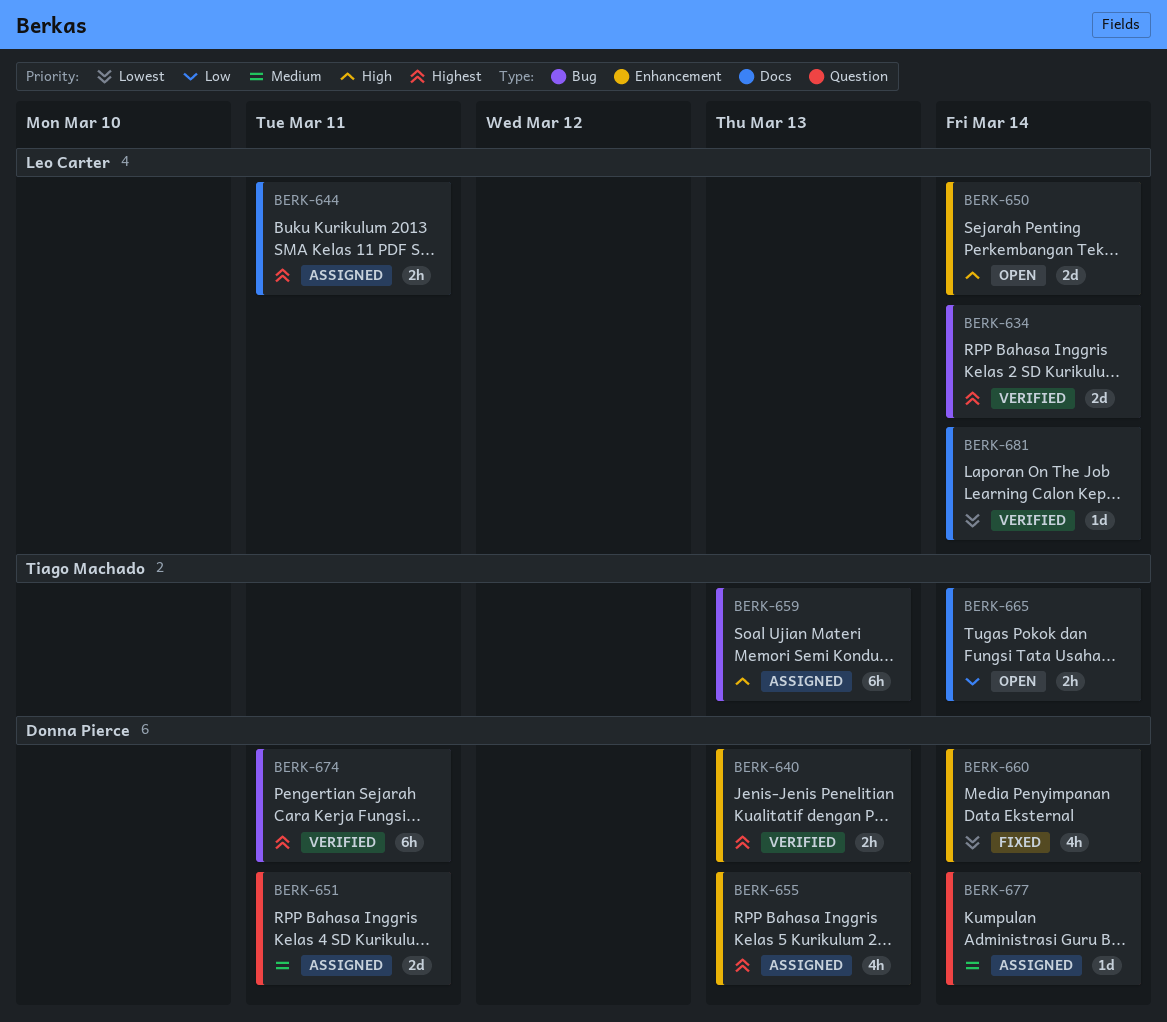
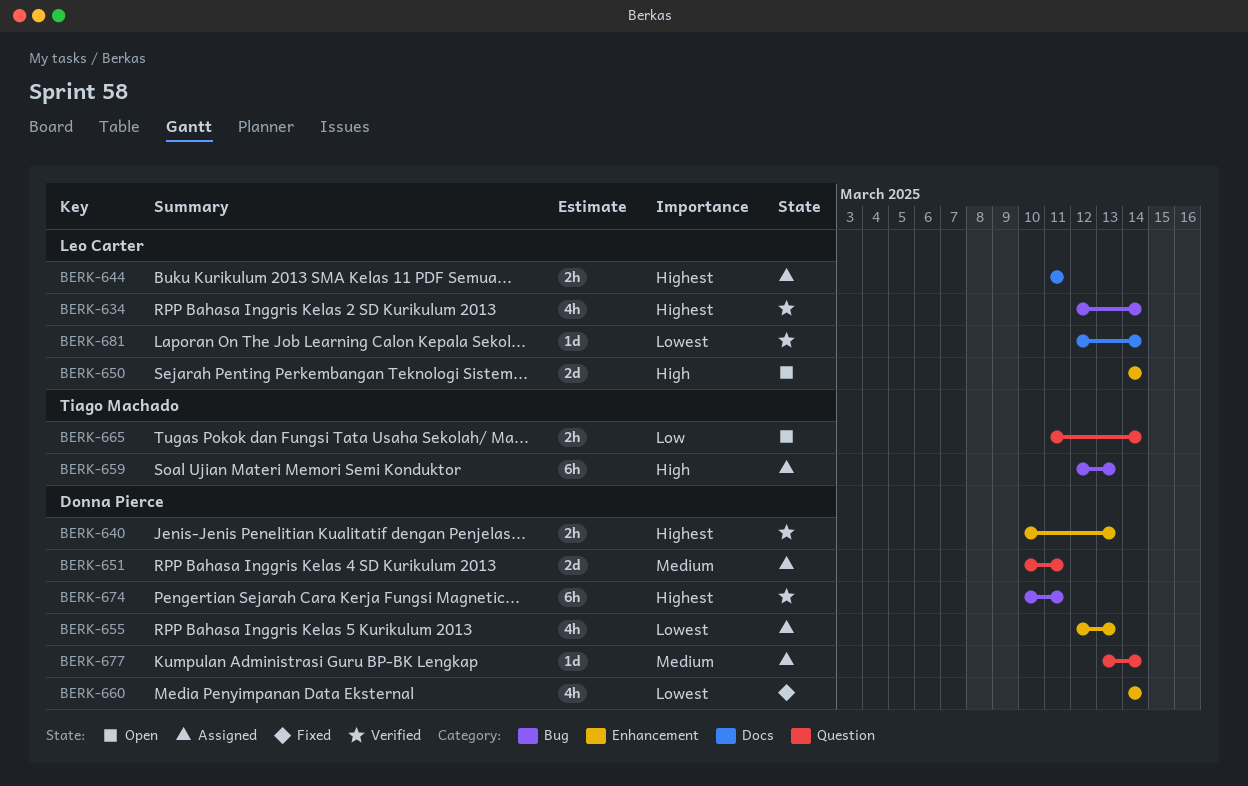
BERK-634, estimate: 2d -> 4h
BERK-655, priority: Highest -> Lowest
BERK-665, label: Docs -> Question

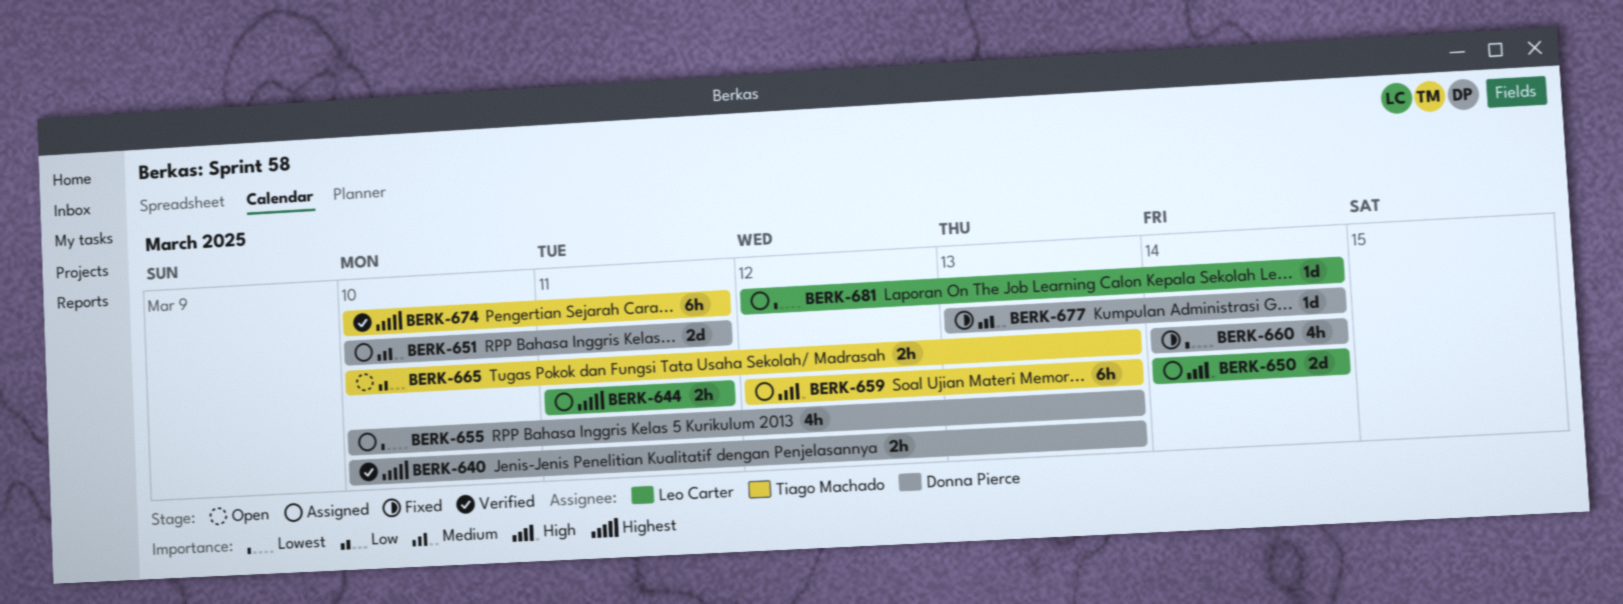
BERK-634: present -> none
BERK-650, status: Open -> Assigned
BERK-655, start: Mar 12 -> Mar 10
BERK-665, start: Mar 11 -> Mar 10
BERK-665, due: Mar 14 -> Mar 13
BERK-674, owner: Donna Pierce -> Tiago Machado
BERK-677, status: Assigned -> Fixed
BERK-681, status: Verified -> Assigned

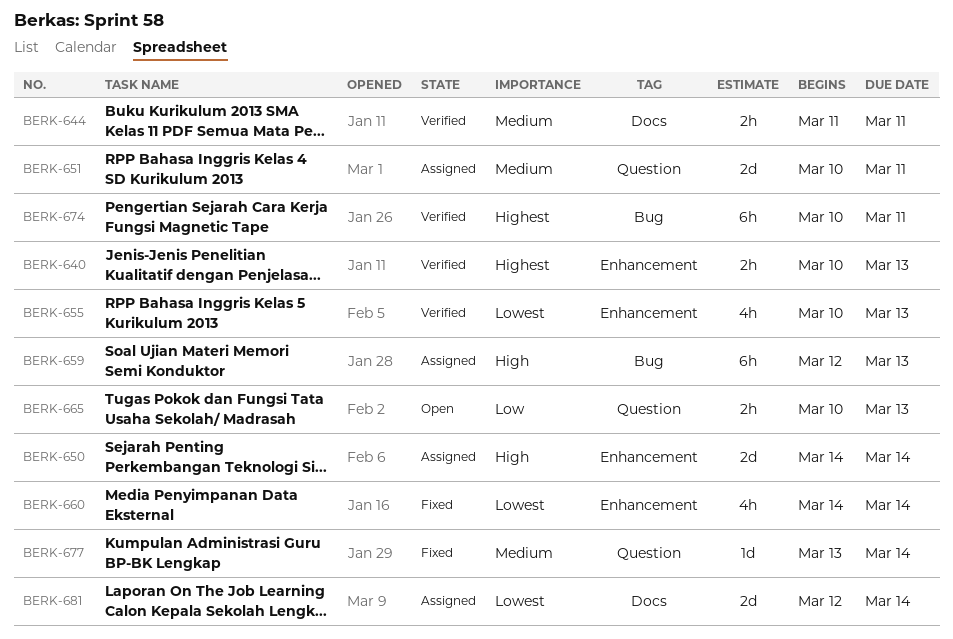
BERK-644, status: Assigned -> Verified
BERK-644, priority: Highest -> Medium
BERK-655, status: Assigned -> Verified
BERK-681, estimate: 1d -> 2d

